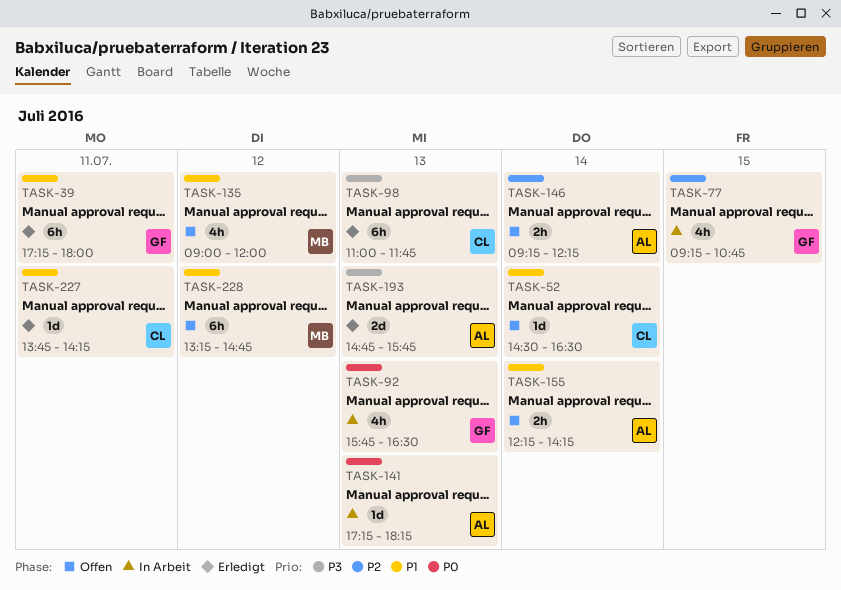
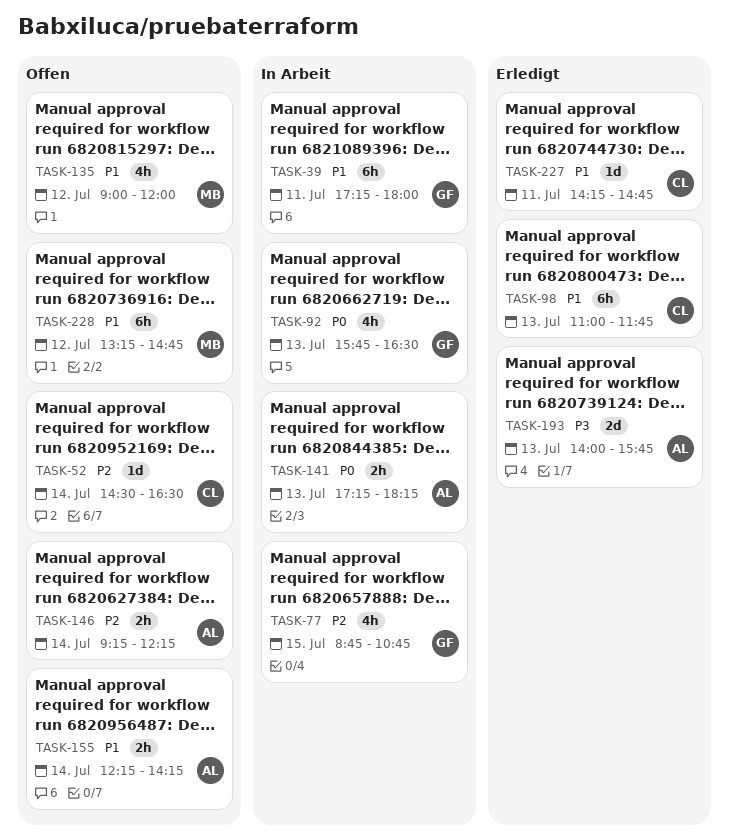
TASK-39, status: Erledigt -> In Arbeit
TASK-52, priority: P1 -> P2
TASK-77, begins: 09:15 -> 08:45
TASK-98, priority: P3 -> P1
TASK-141, estimate: 1d -> 2h
TASK-193, begins: 14:45 -> 14:00
TASK-227, begins: 13:45 -> 14:15
TASK-227, ends: 14:15 -> 14:45

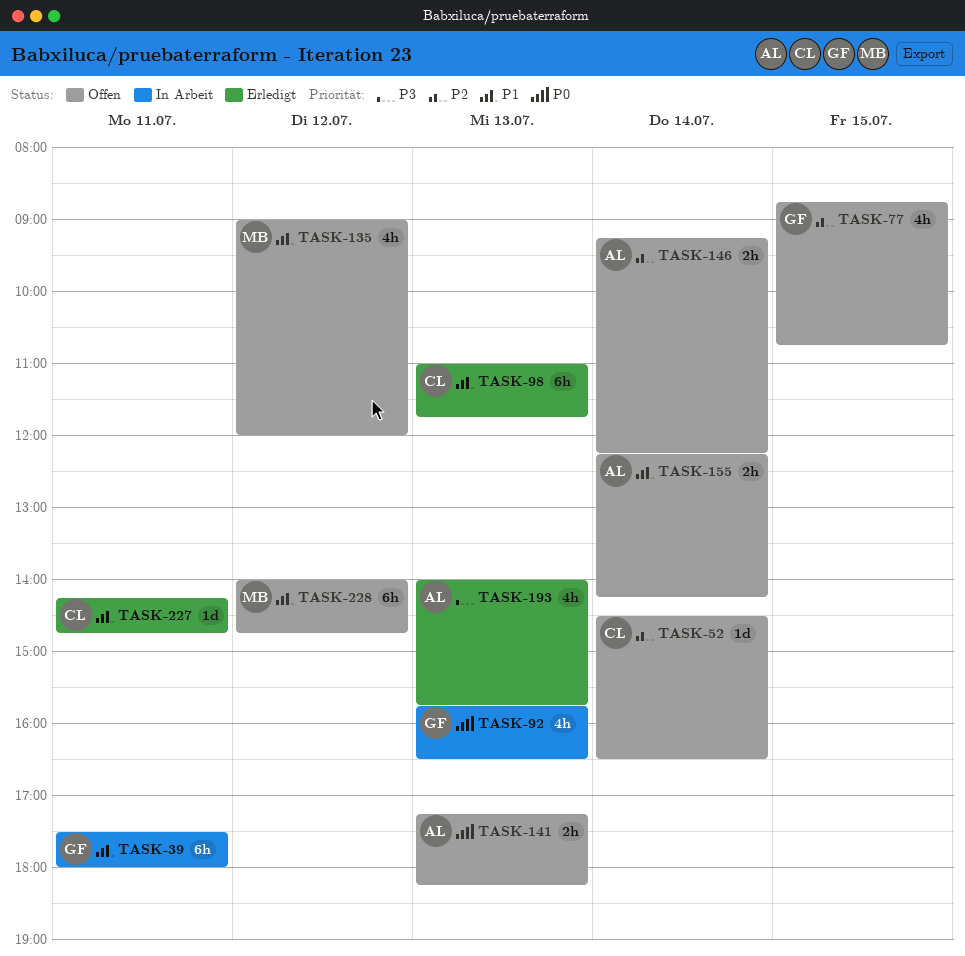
TASK-39, begins: 17:15 -> 17:30
TASK-77, status: In Arbeit -> Offen
TASK-141, status: In Arbeit -> Offen
TASK-193, estimate: 2d -> 4h
TASK-228, begins: 13:15 -> 14:00

